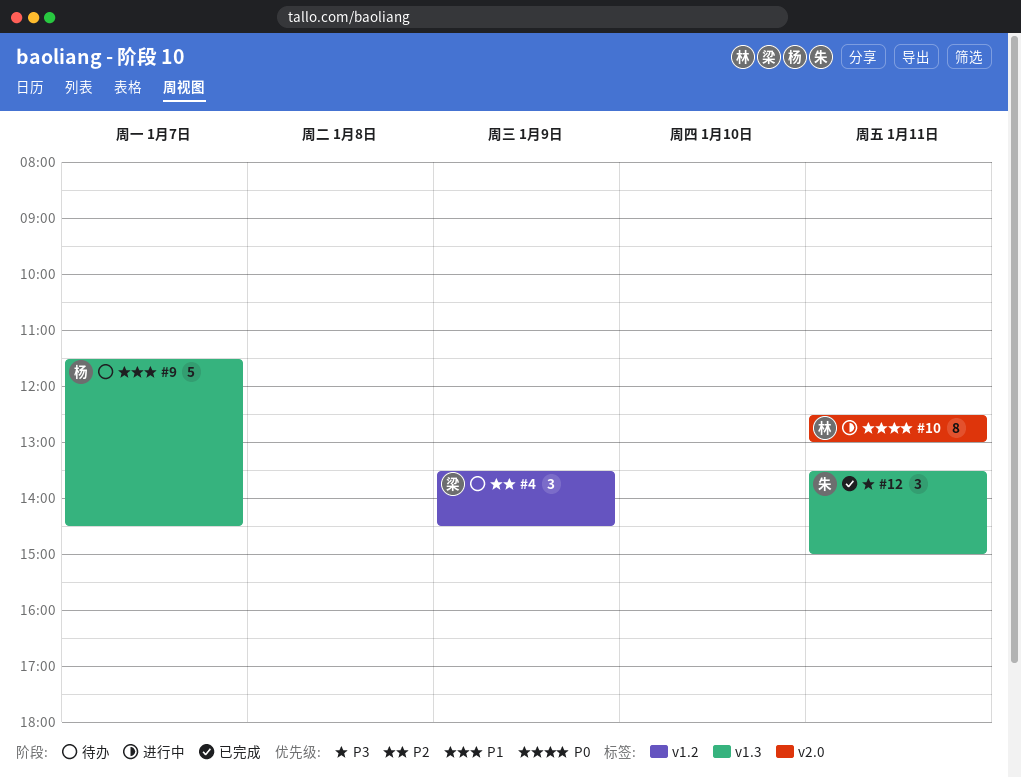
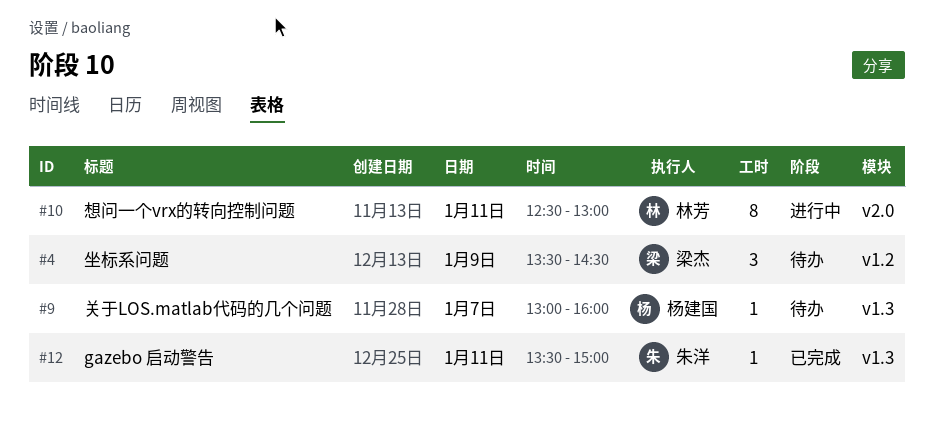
#9, estimate: 5 -> 1
#9, begins: 11:30 -> 13:00
#9, ends: 14:30 -> 16:00
#12, estimate: 3 -> 1

